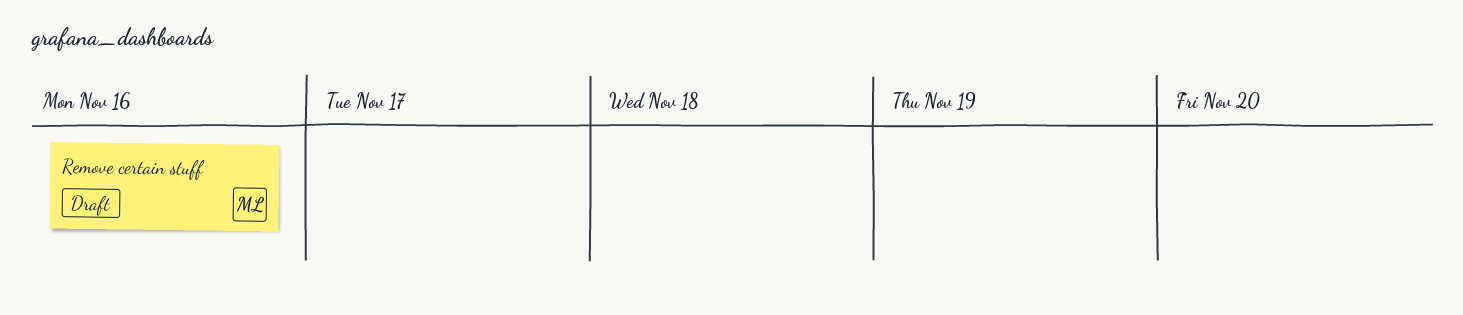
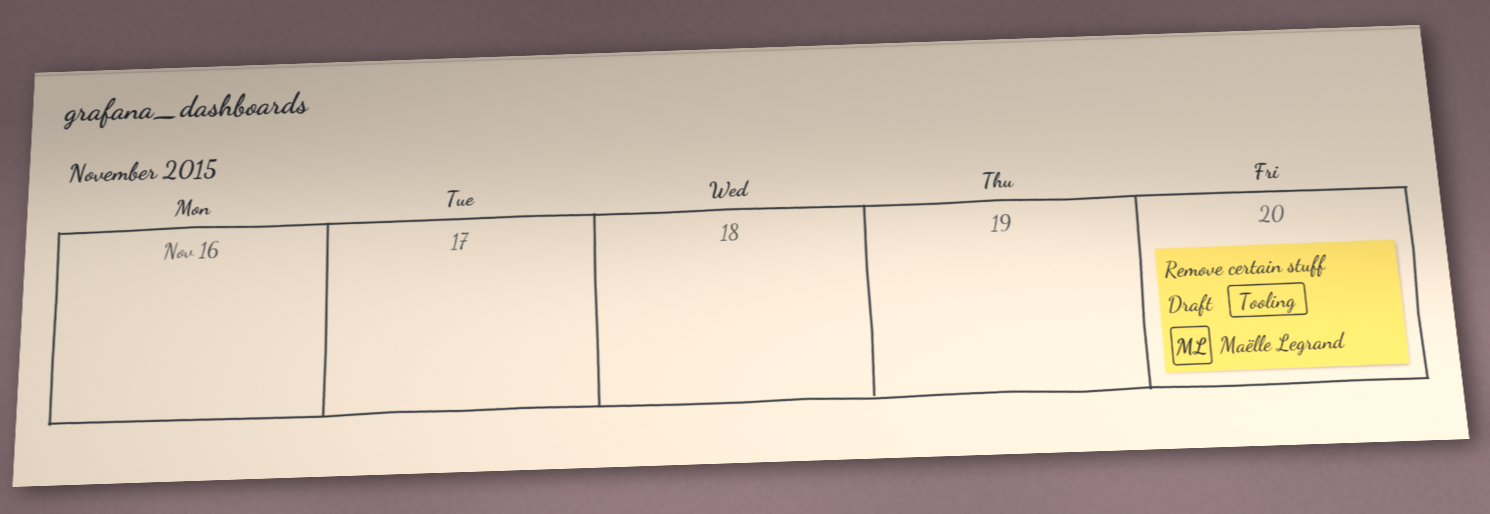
Remove certain stuff, due: Nov 16 -> Nov 20

